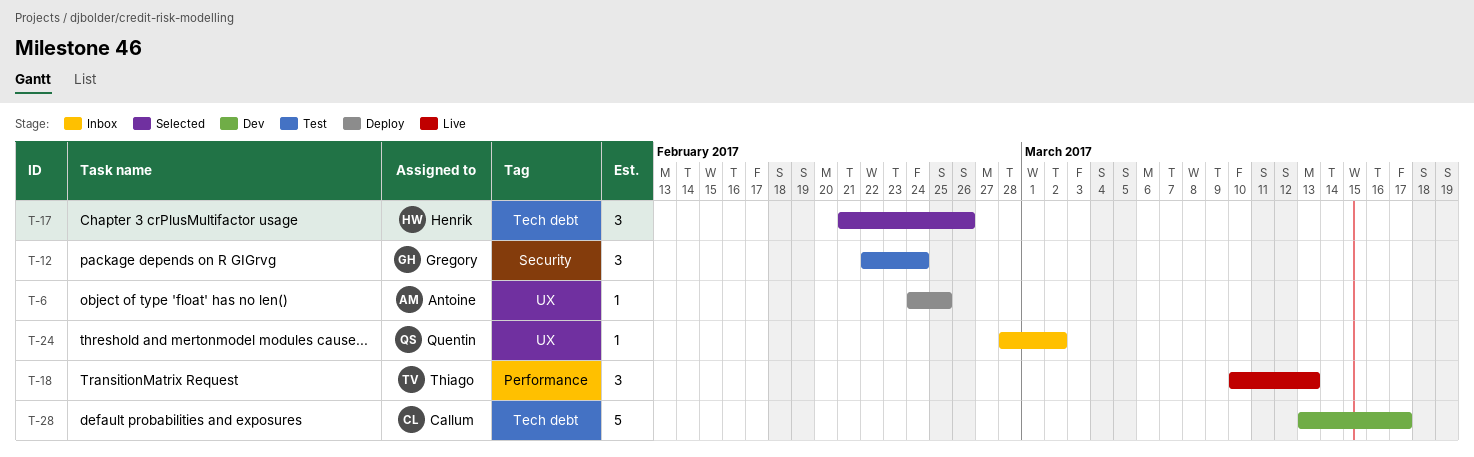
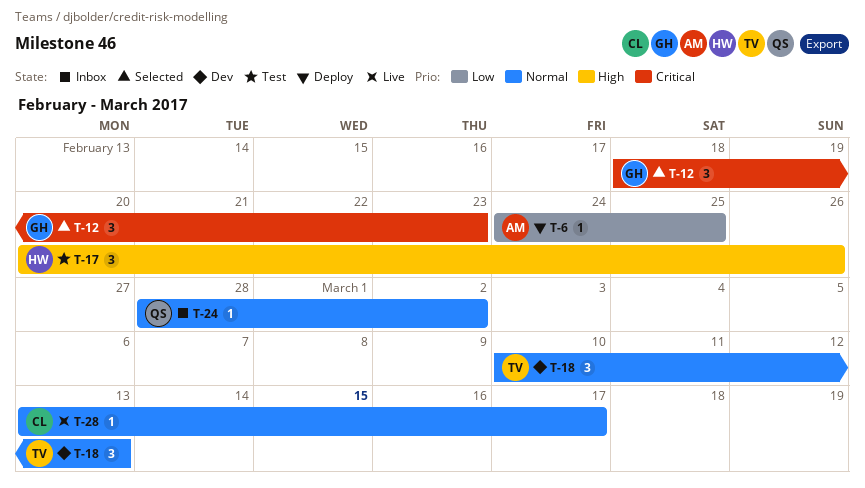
T-12, status: Test -> Selected
T-12, start: Feb 22 -> Feb 18
T-12, due: Feb 24 -> Feb 23
T-17, status: Selected -> Test
T-17, start: Feb 21 -> Feb 20
T-18, status: Live -> Dev
T-28, status: Dev -> Live
T-28, estimate: 5 -> 1

